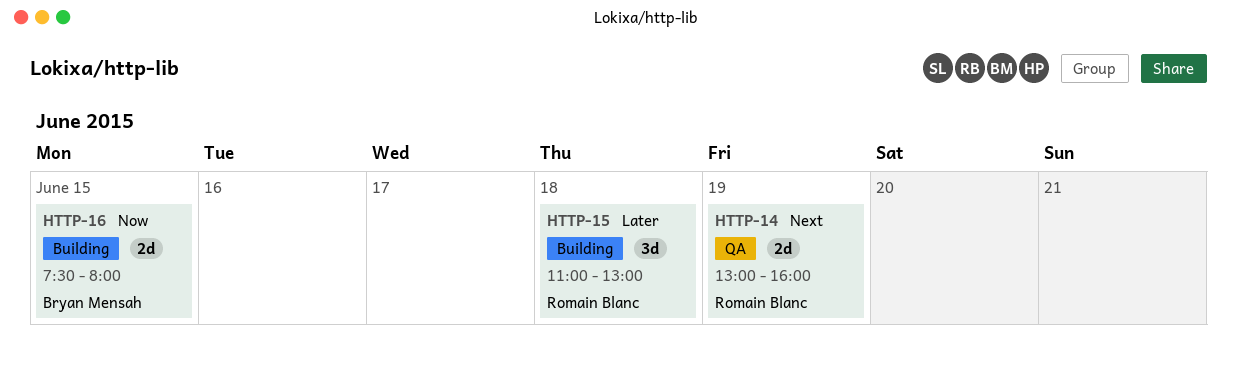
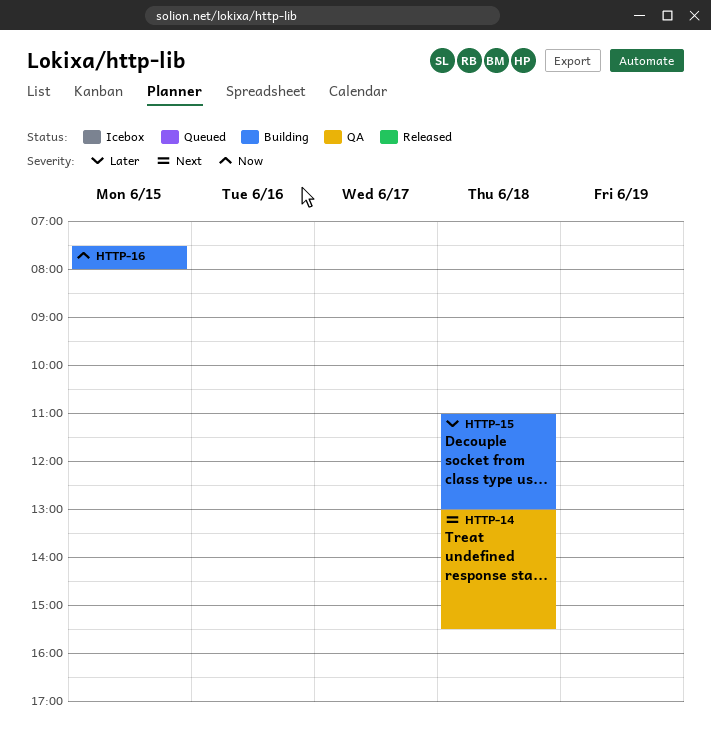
HTTP-14, day: Jun 19 -> Jun 18
HTTP-14, ends: 16:00 -> 15:30

